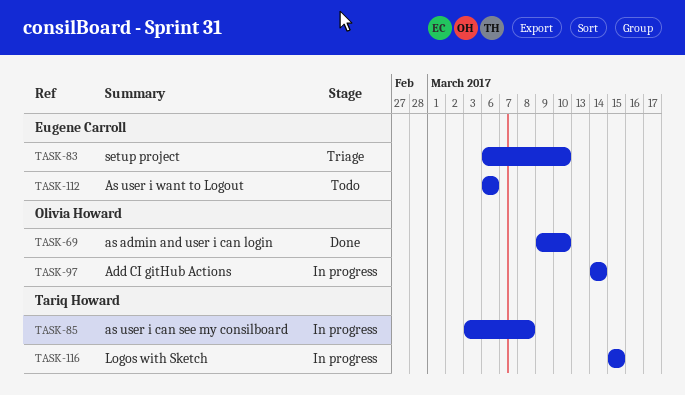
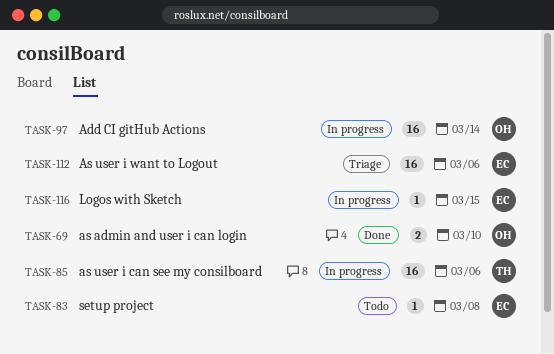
TASK-83, status: Triage -> Todo
TASK-83, due: Mar 10 -> Mar 8
TASK-85, due: Mar 8 -> Mar 6
TASK-112, status: Todo -> Triage
TASK-116, owner: Tariq Howard -> Eugene Carroll

